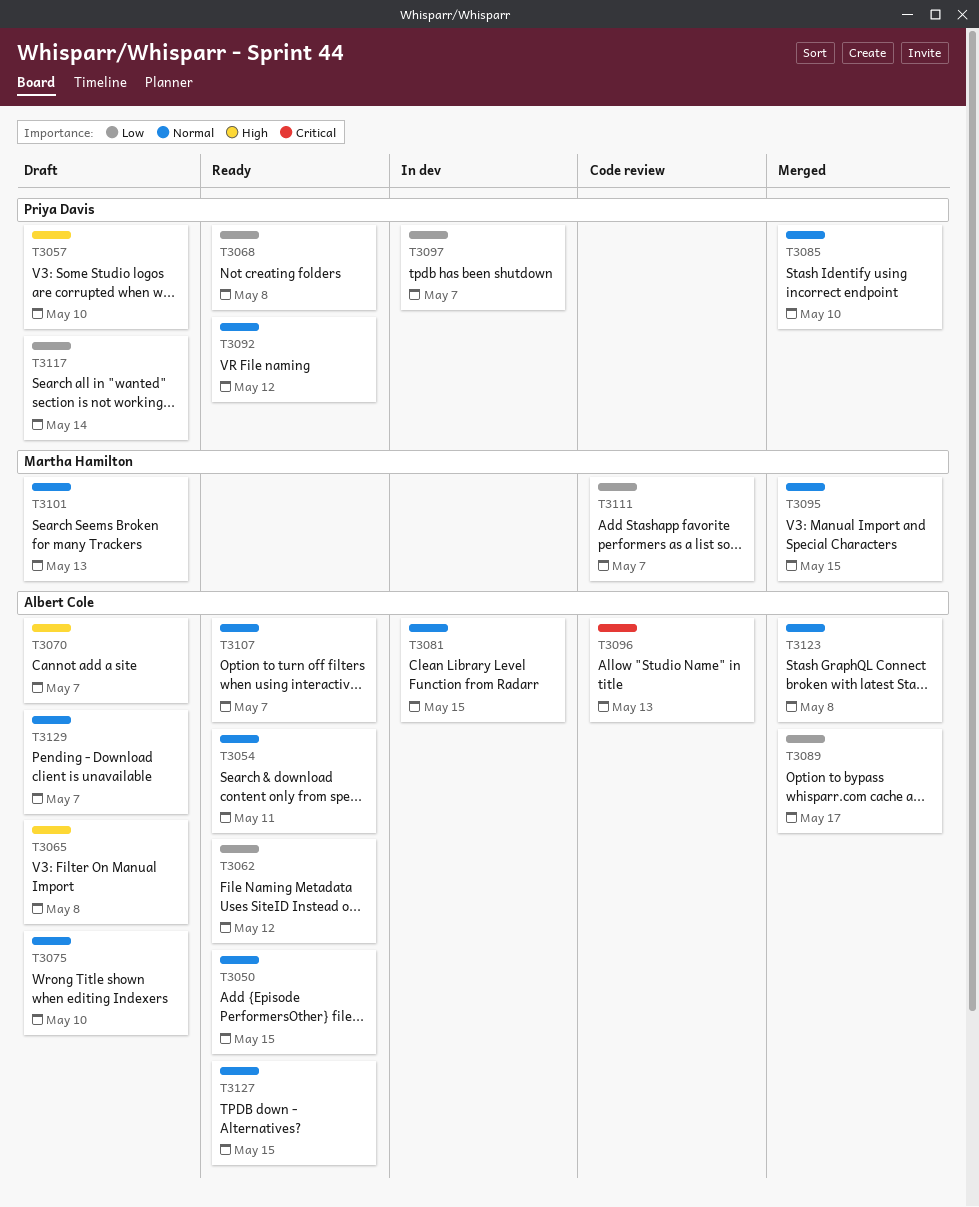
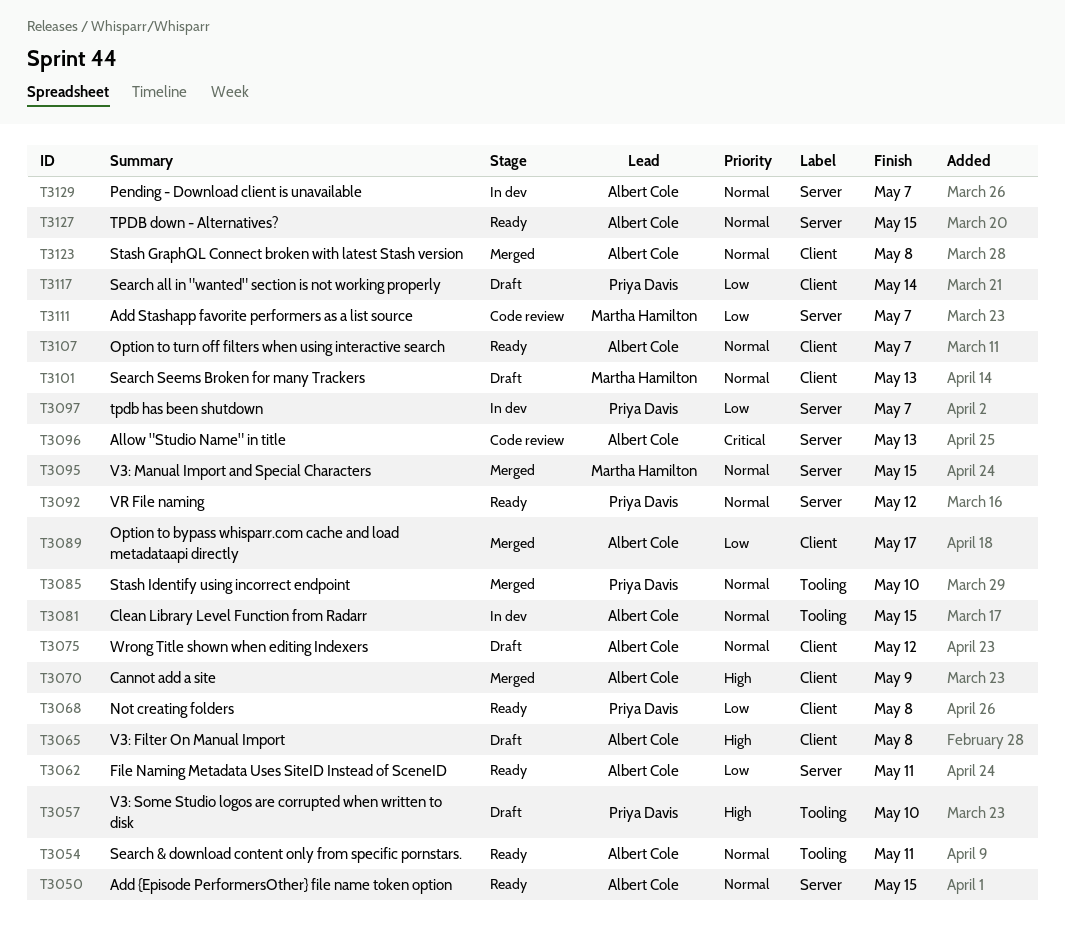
T3062, due: May 12 -> May 11
T3070, status: Draft -> Merged
T3070, due: May 7 -> May 9
T3075, due: May 10 -> May 12
T3129, status: Draft -> In dev

